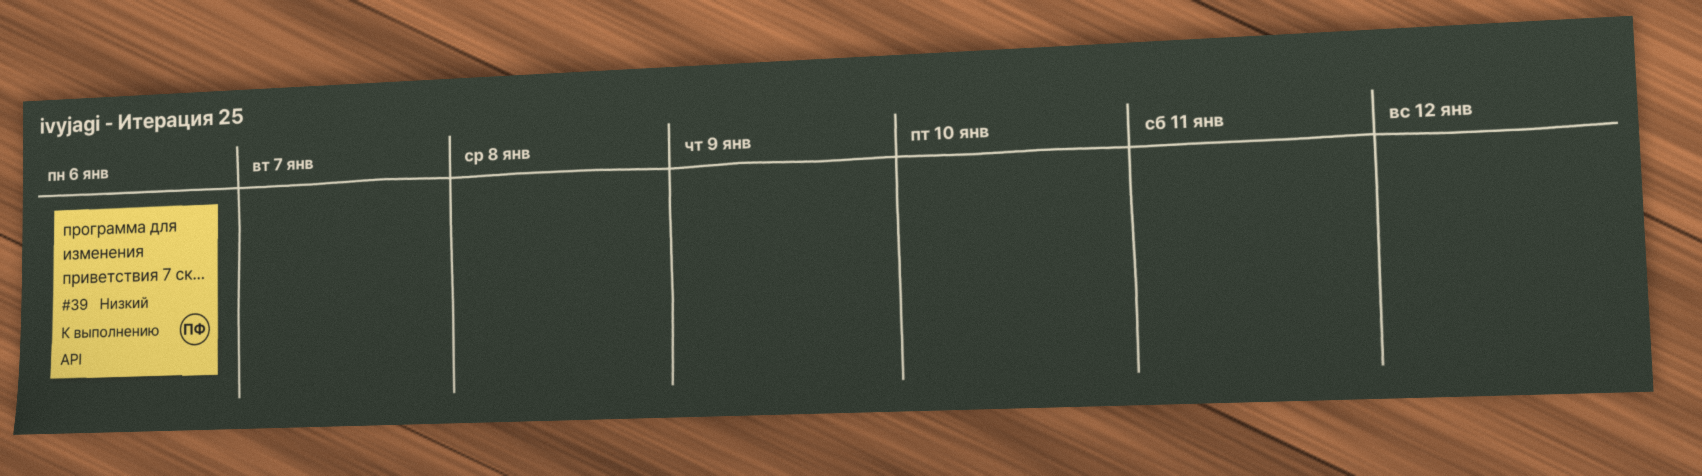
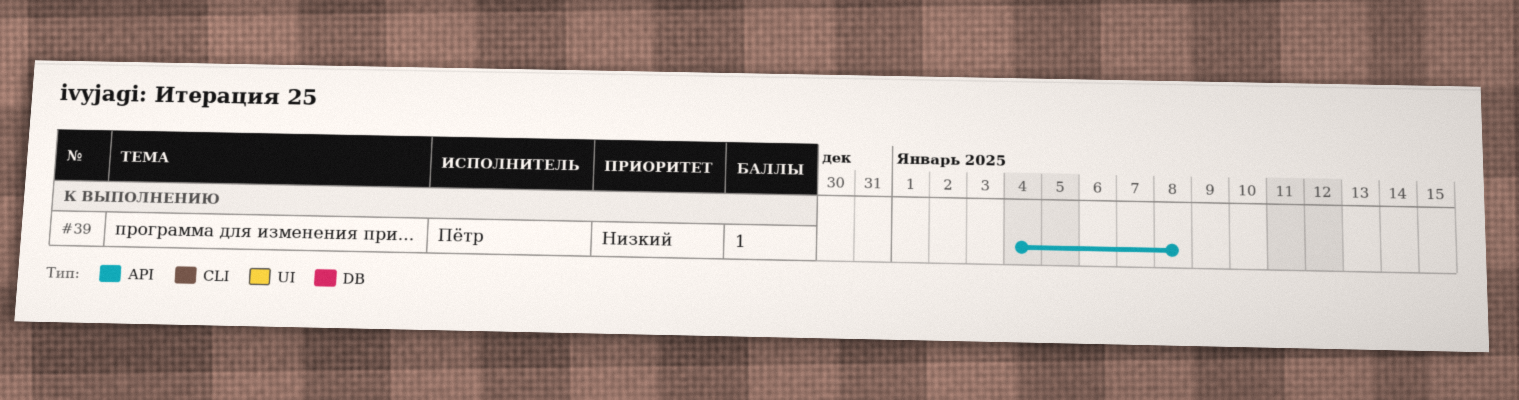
#39, due: Jan 6 -> Jan 8

